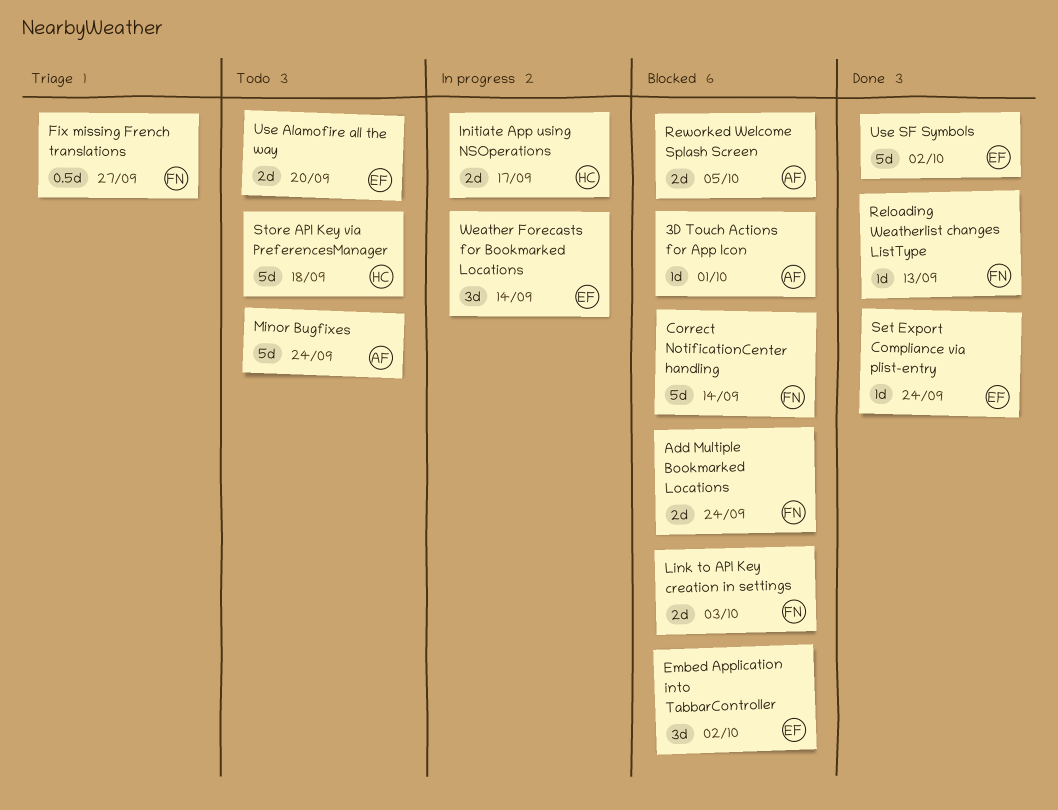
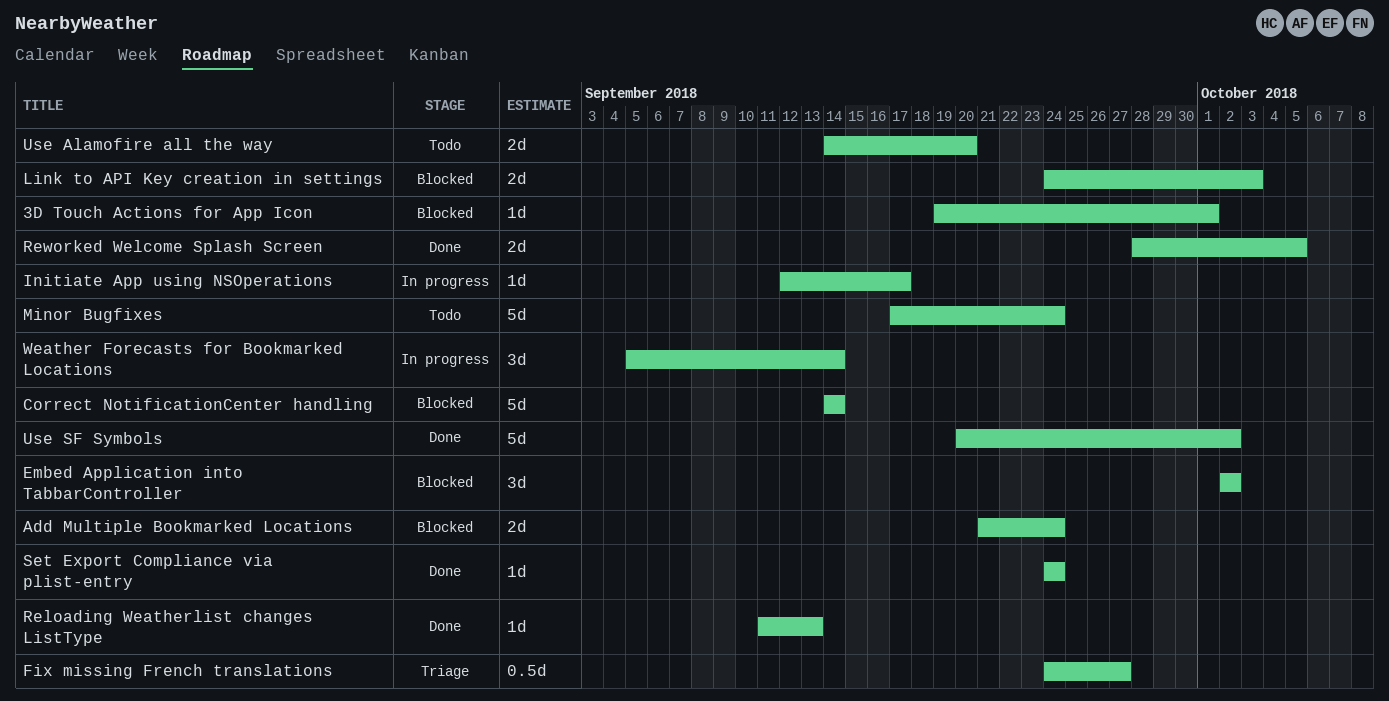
Initiate App using NSOperations, estimate: 2d -> 1d
Reworked Welcome Splash Screen, status: Blocked -> Done
Store API Key via PreferencesManager: present -> none

